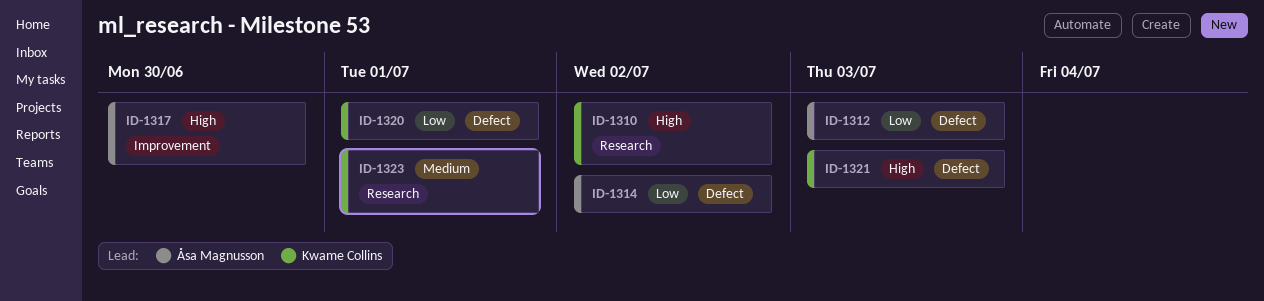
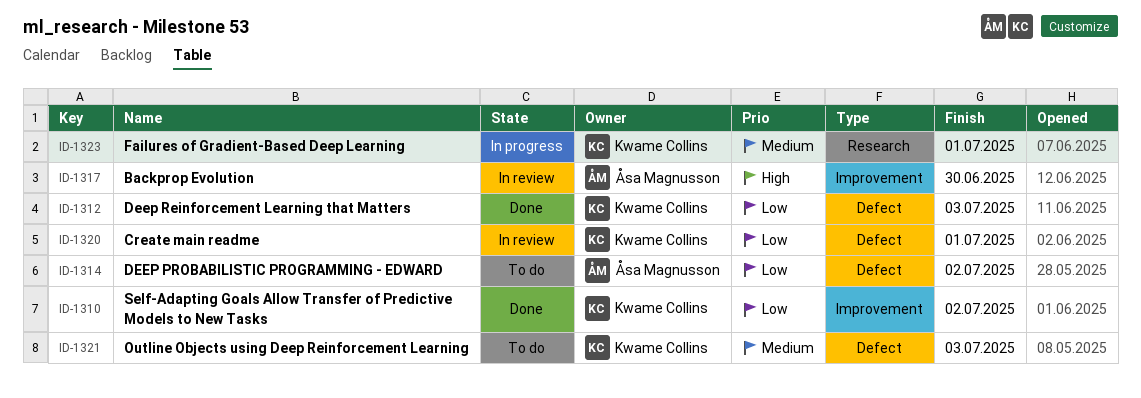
ID-1310, priority: High -> Low
ID-1310, label: Research -> Improvement
ID-1312, owner: Åsa Magnusson -> Kwame Collins
ID-1321, priority: High -> Medium

